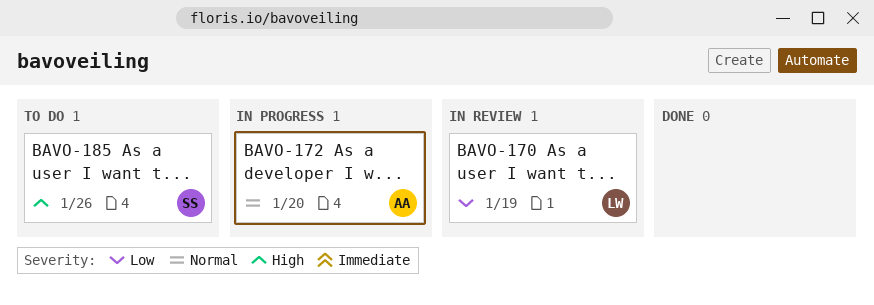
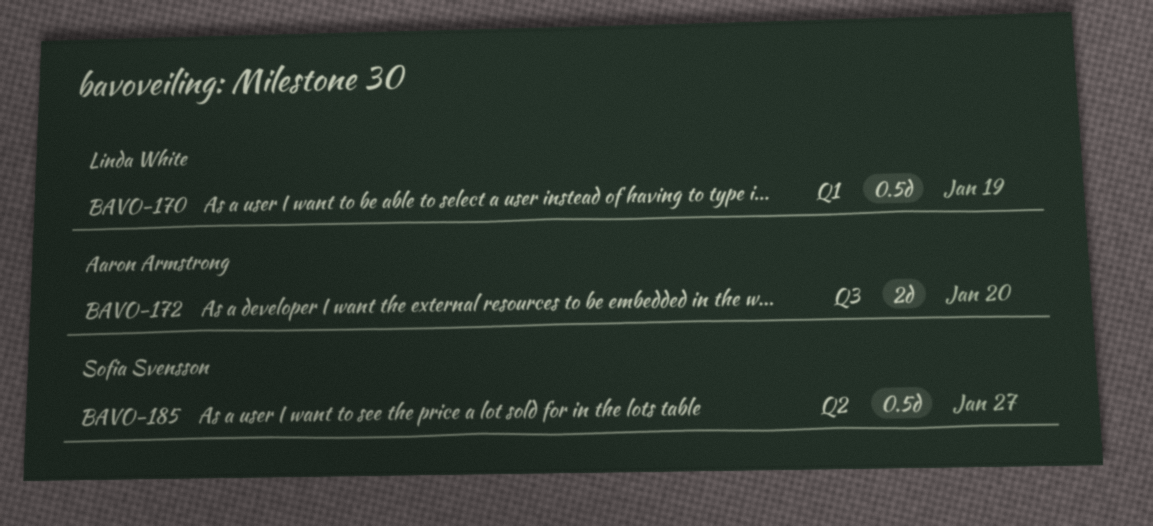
BAVO-185, due: Jan 26 -> Jan 27

